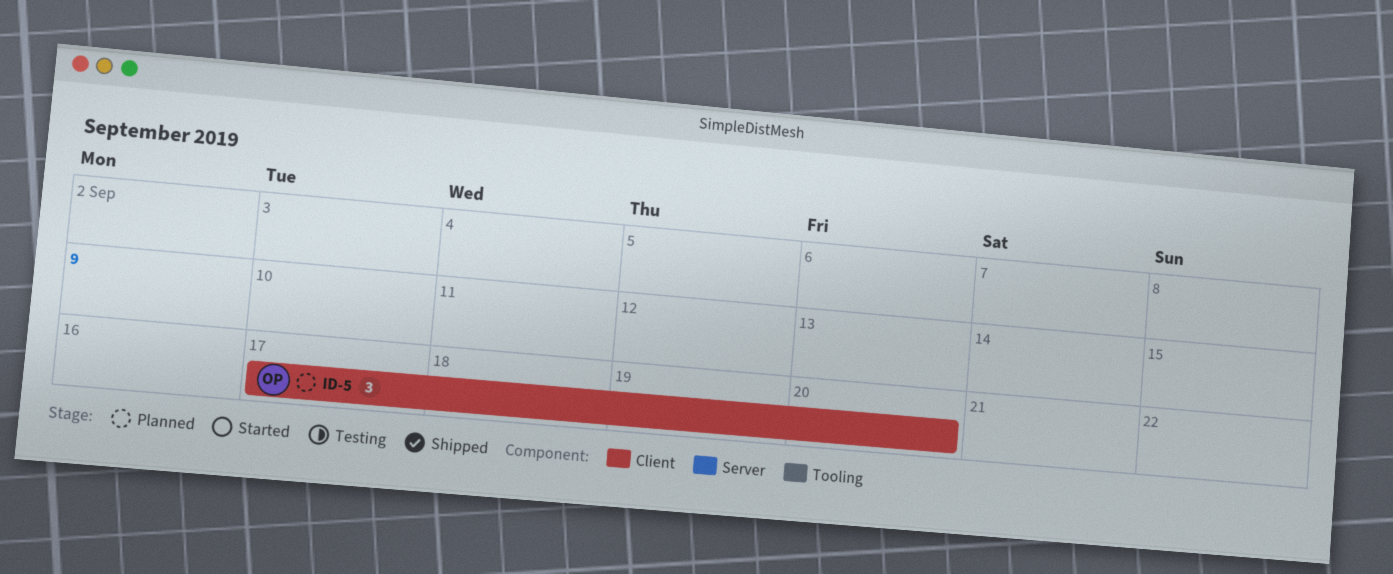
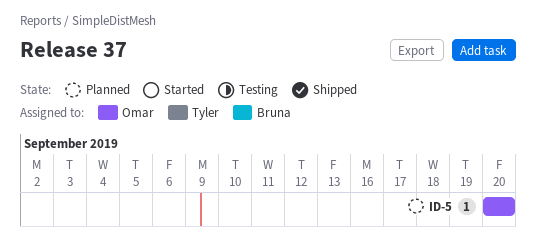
ID-5, estimate: 3 -> 1
ID-5, start: Sep 17 -> Sep 20

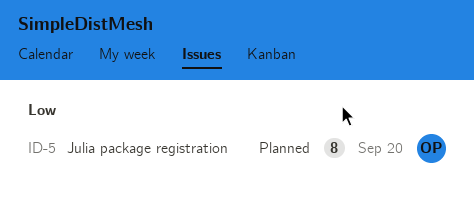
ID-5, estimate: 1 -> 8

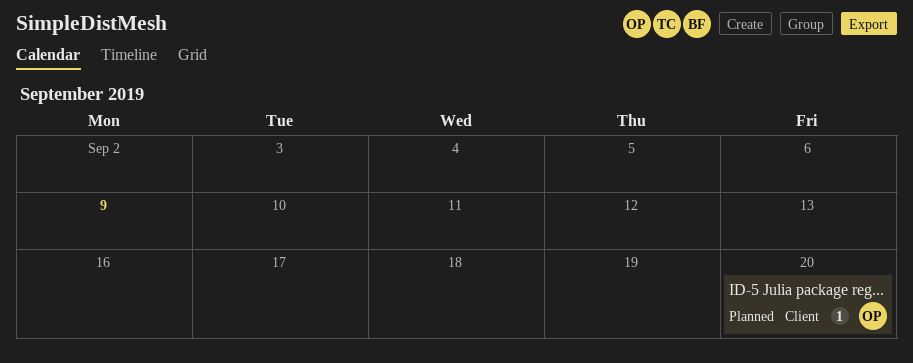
ID-5, estimate: 8 -> 1

